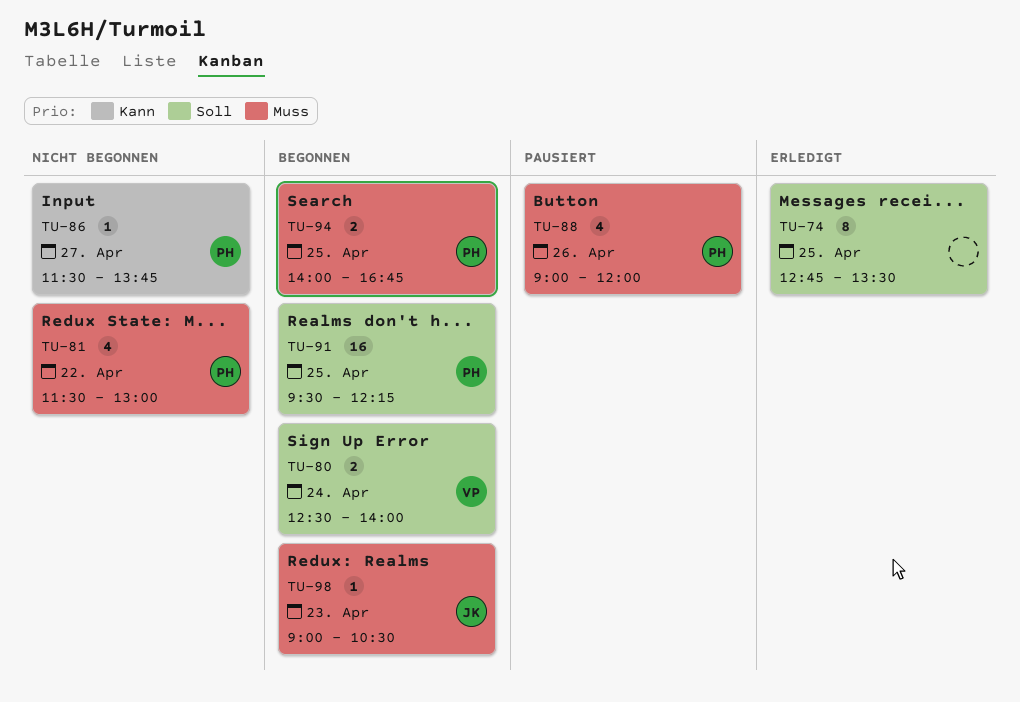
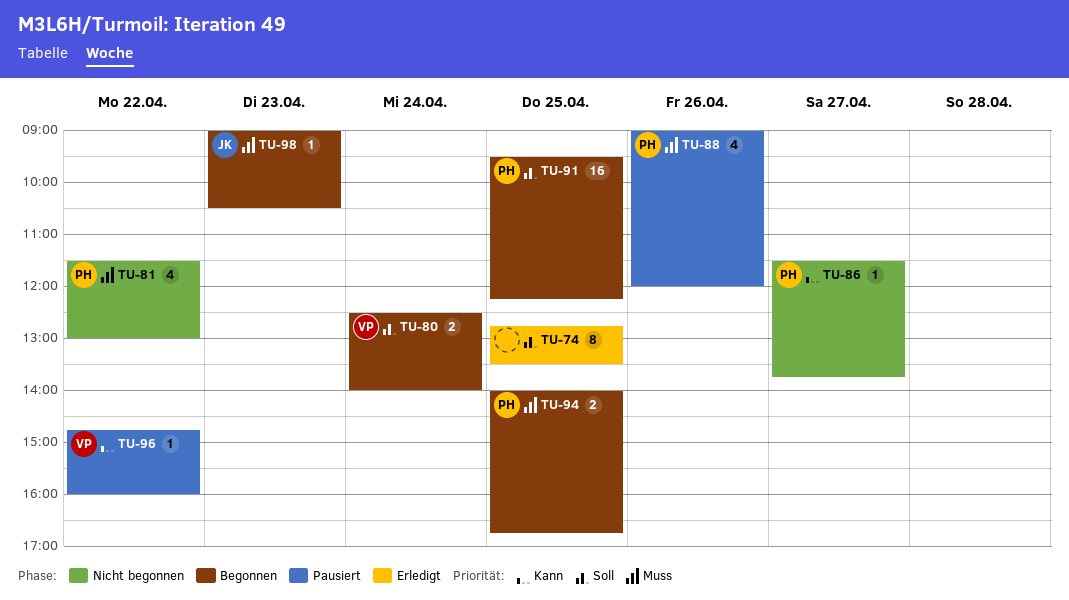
TU-96: none -> present

